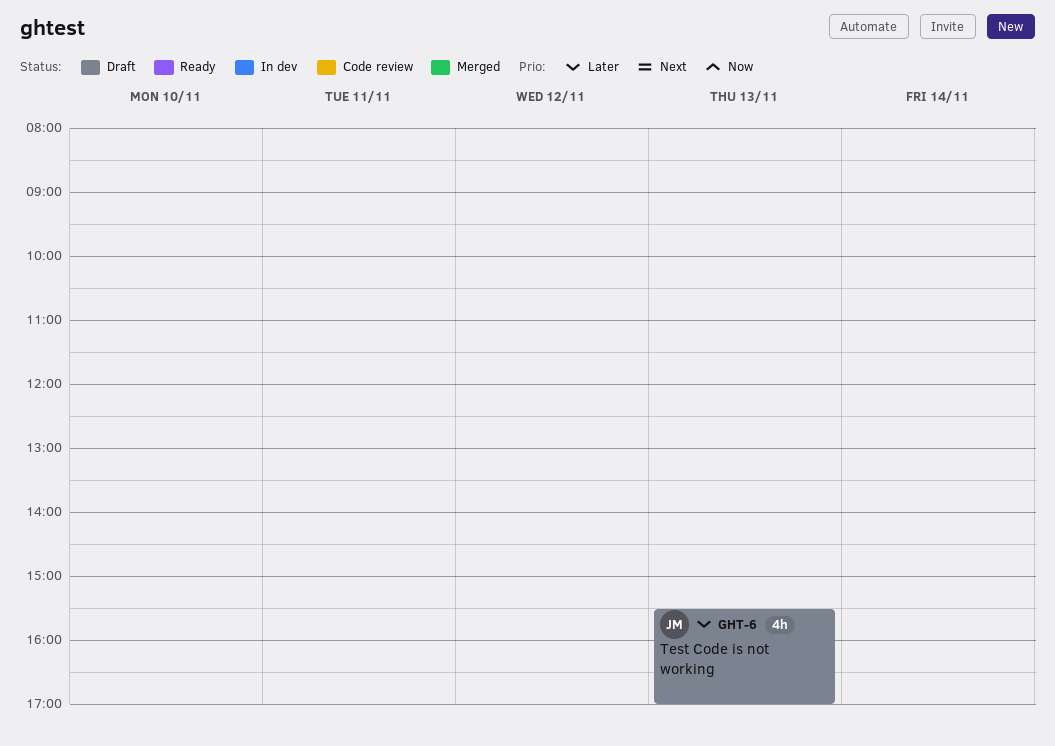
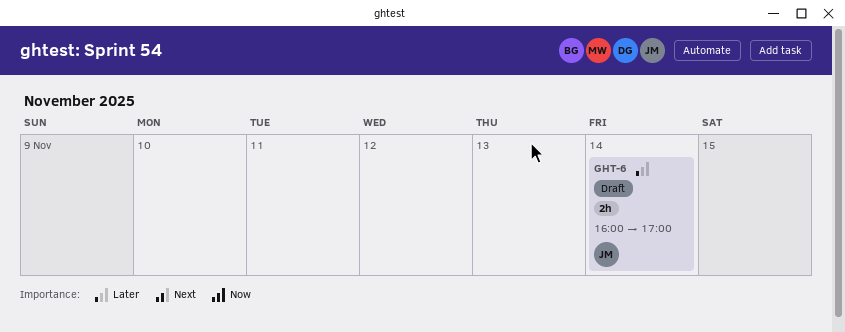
GHT-6, estimate: 4h -> 2h
GHT-6, day: Nov 13 -> Nov 14
GHT-6, begins: 15:30 -> 16:00

